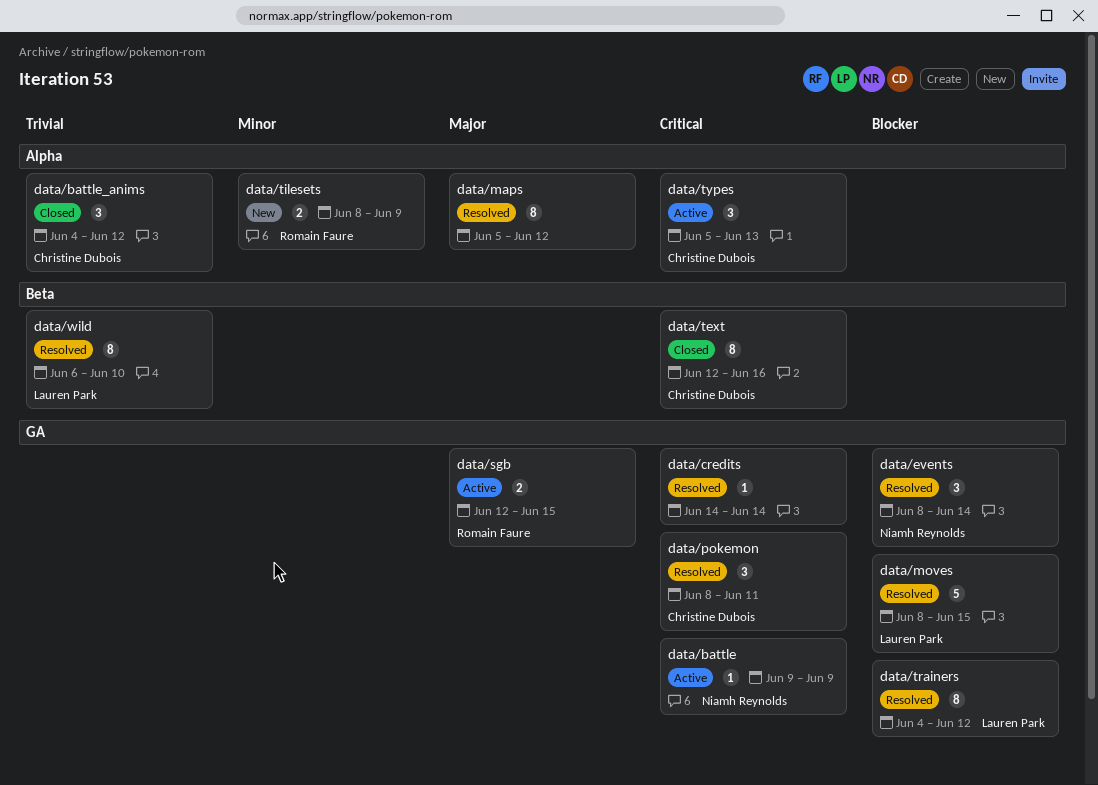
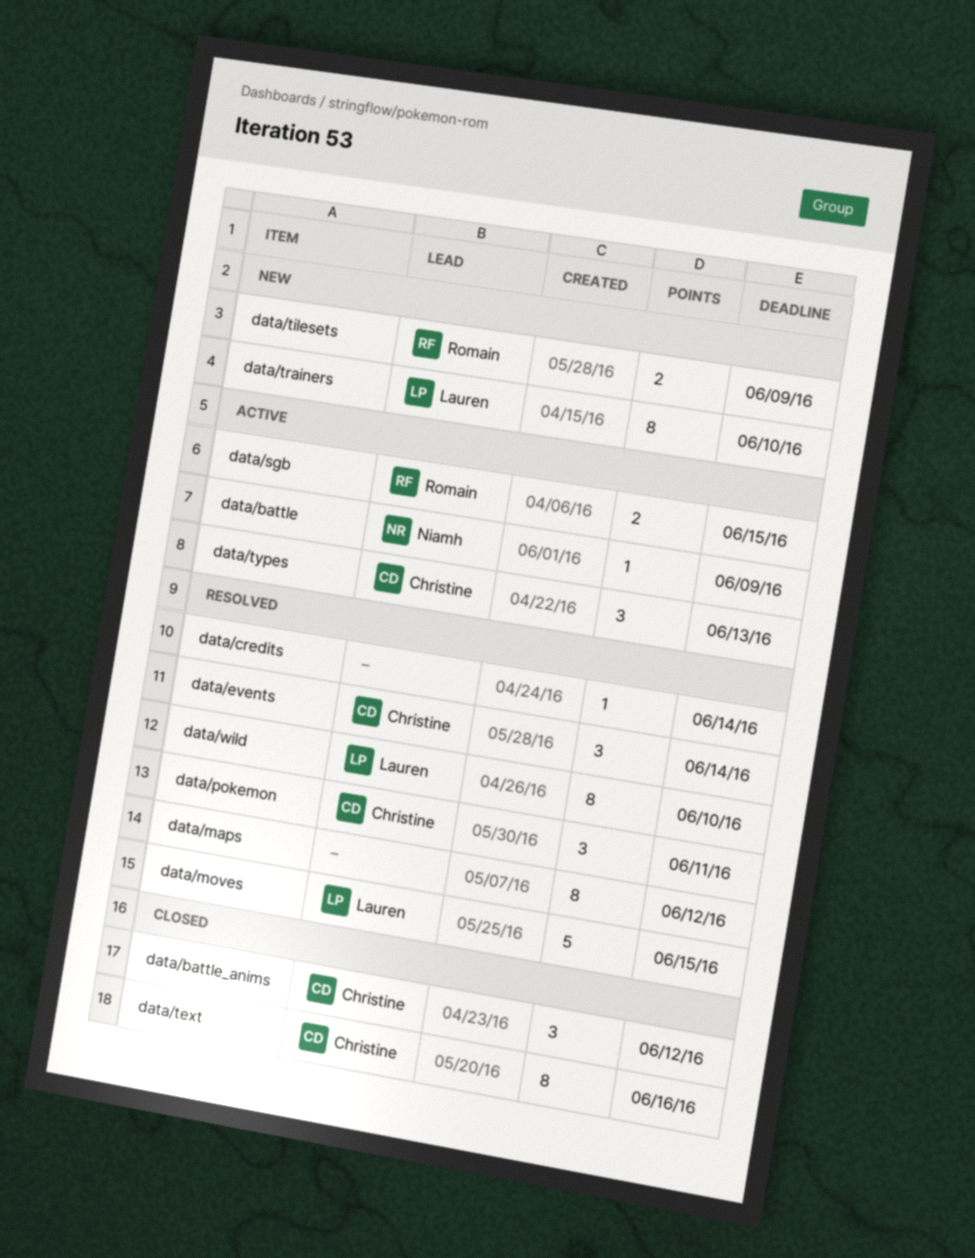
data/events, owner: Niamh Reynolds -> Christine Dubois
data/trainers, status: Resolved -> New
data/trainers, due: Jun 12 -> Jun 10

